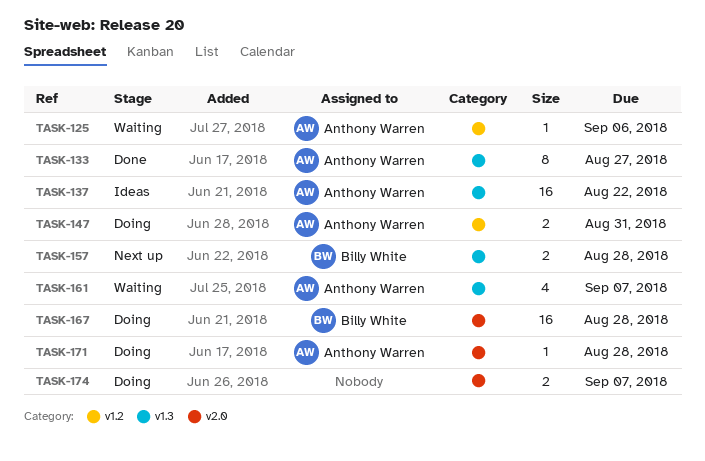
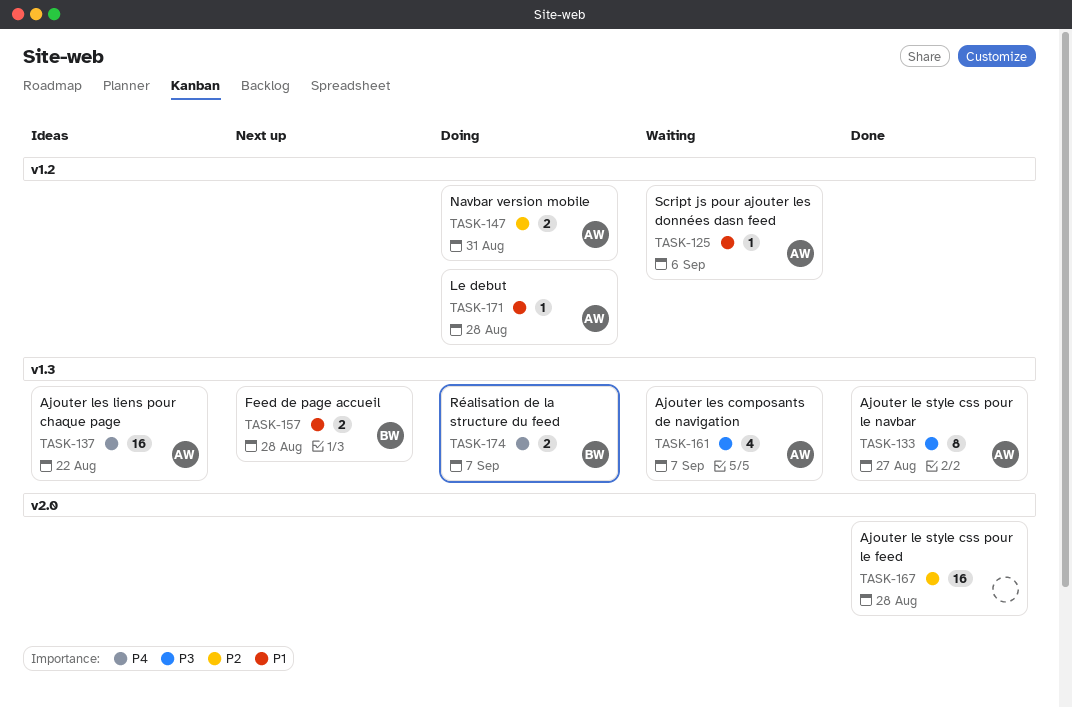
TASK-167, status: Doing -> Done
TASK-167, owner: Billy White -> none
TASK-171, label: v2.0 -> v1.2
TASK-174, owner: none -> Billy White
TASK-174, label: v2.0 -> v1.3

